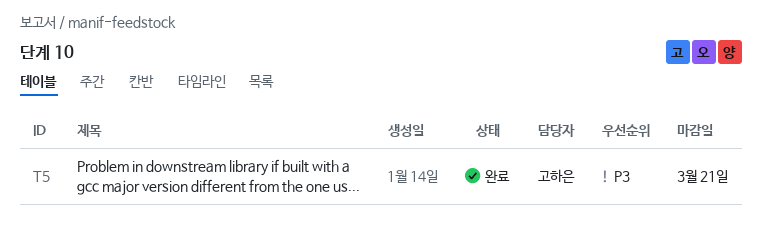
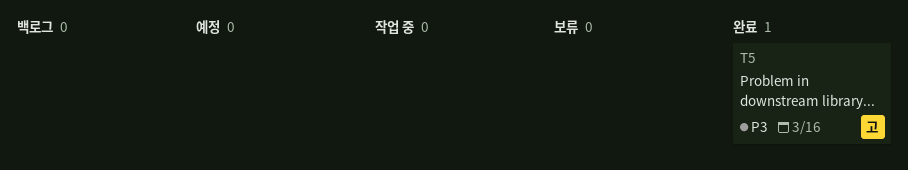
T5, due: Mar 21 -> Mar 16

